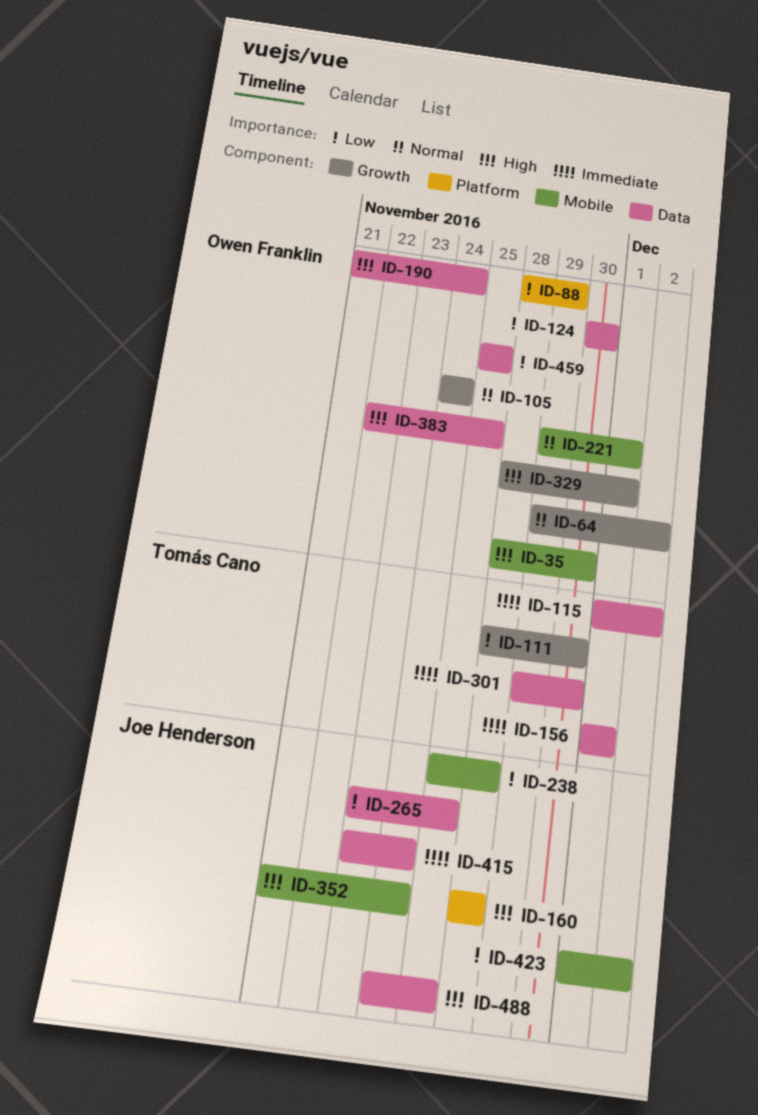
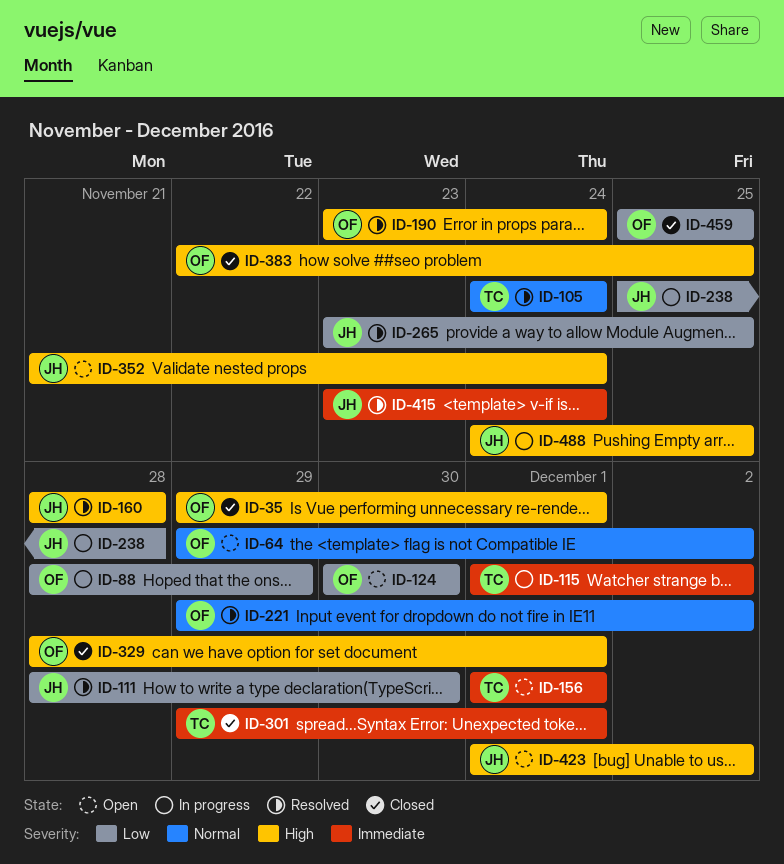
ID-35, start: Nov 28 -> Nov 29
ID-35, due: Nov 30 -> Dec 1
ID-105, owner: Owen Franklin -> Tomás Cano
ID-111, owner: Tomás Cano -> Joe Henderson
ID-190, start: Nov 21 -> Nov 23
ID-221, due: Dec 1 -> Dec 2
ID-301, due: Nov 30 -> Dec 1
ID-423, priority: Low -> High

